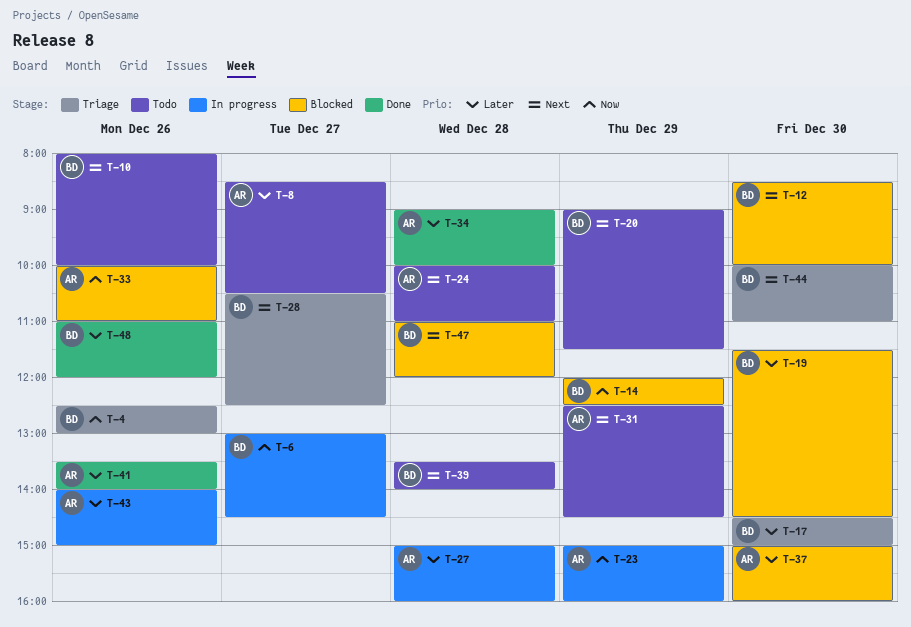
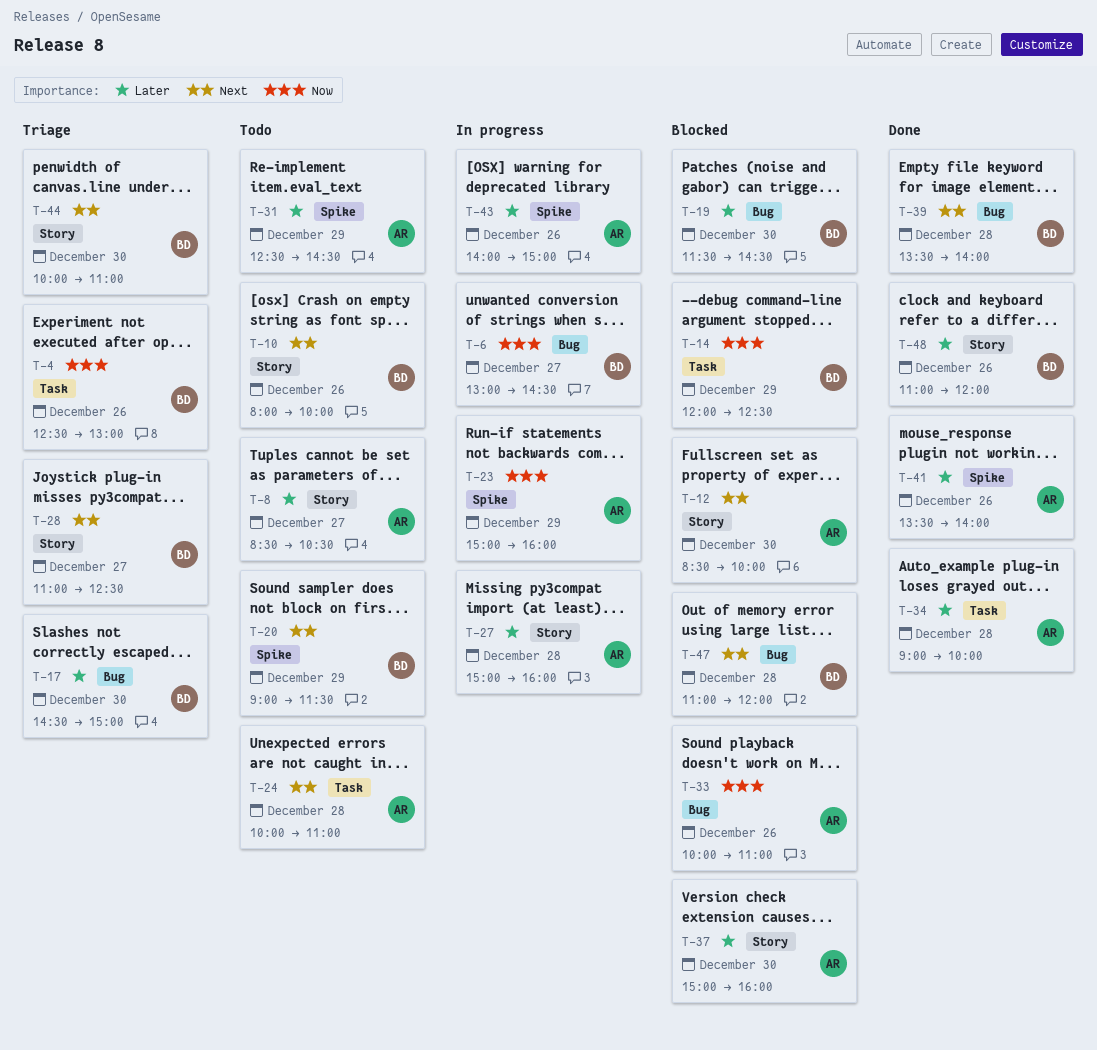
T-12, owner: BD -> AR
T-28, begins: 10:30 -> 11:00
T-31, priority: Next -> Later
T-39, status: Todo -> Done

